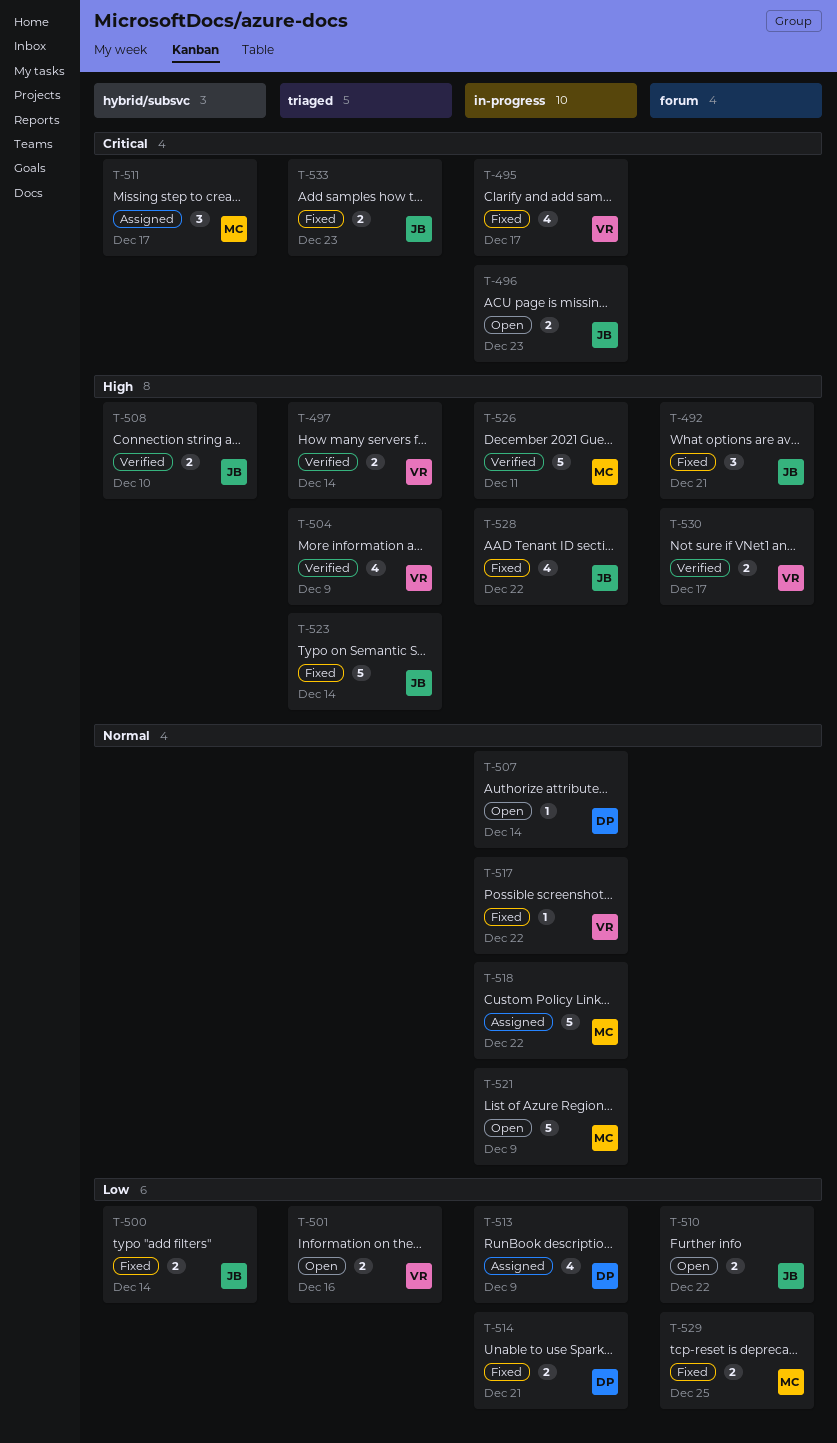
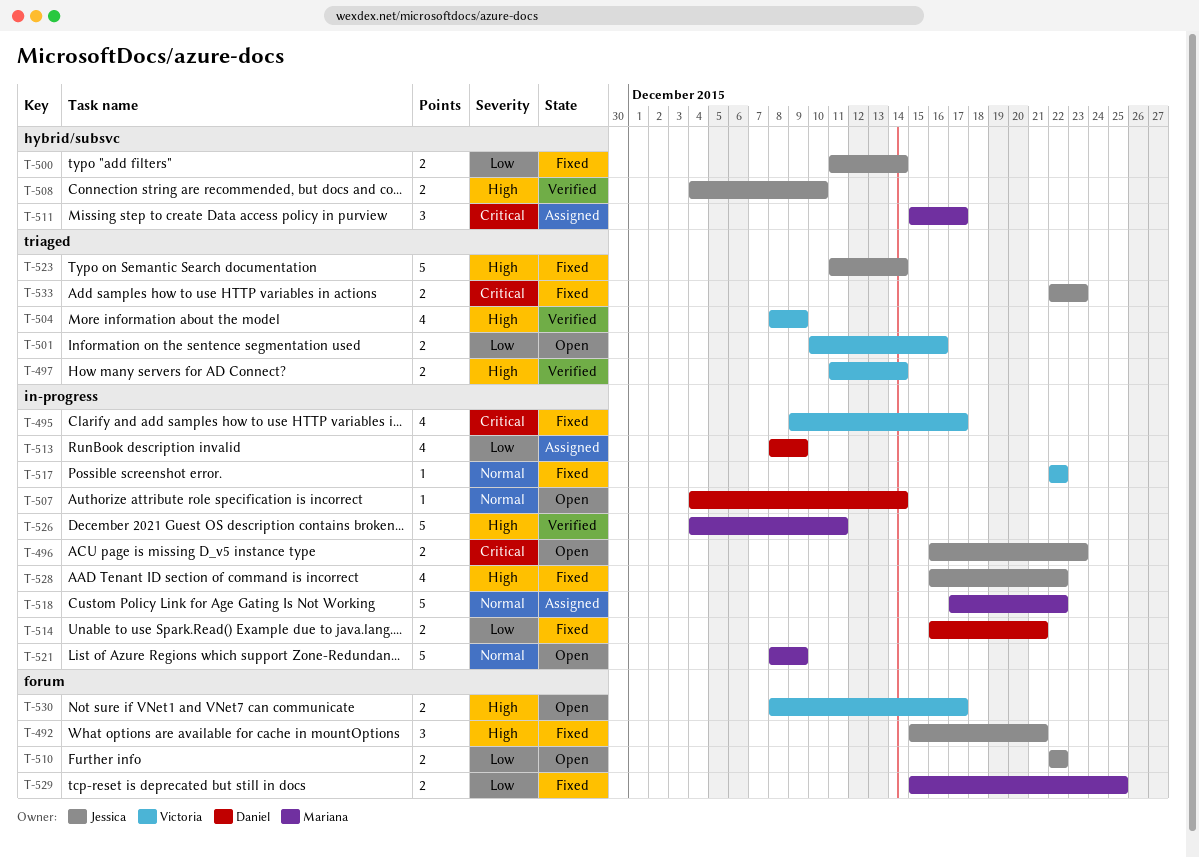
T-530, status: Verified -> Open

